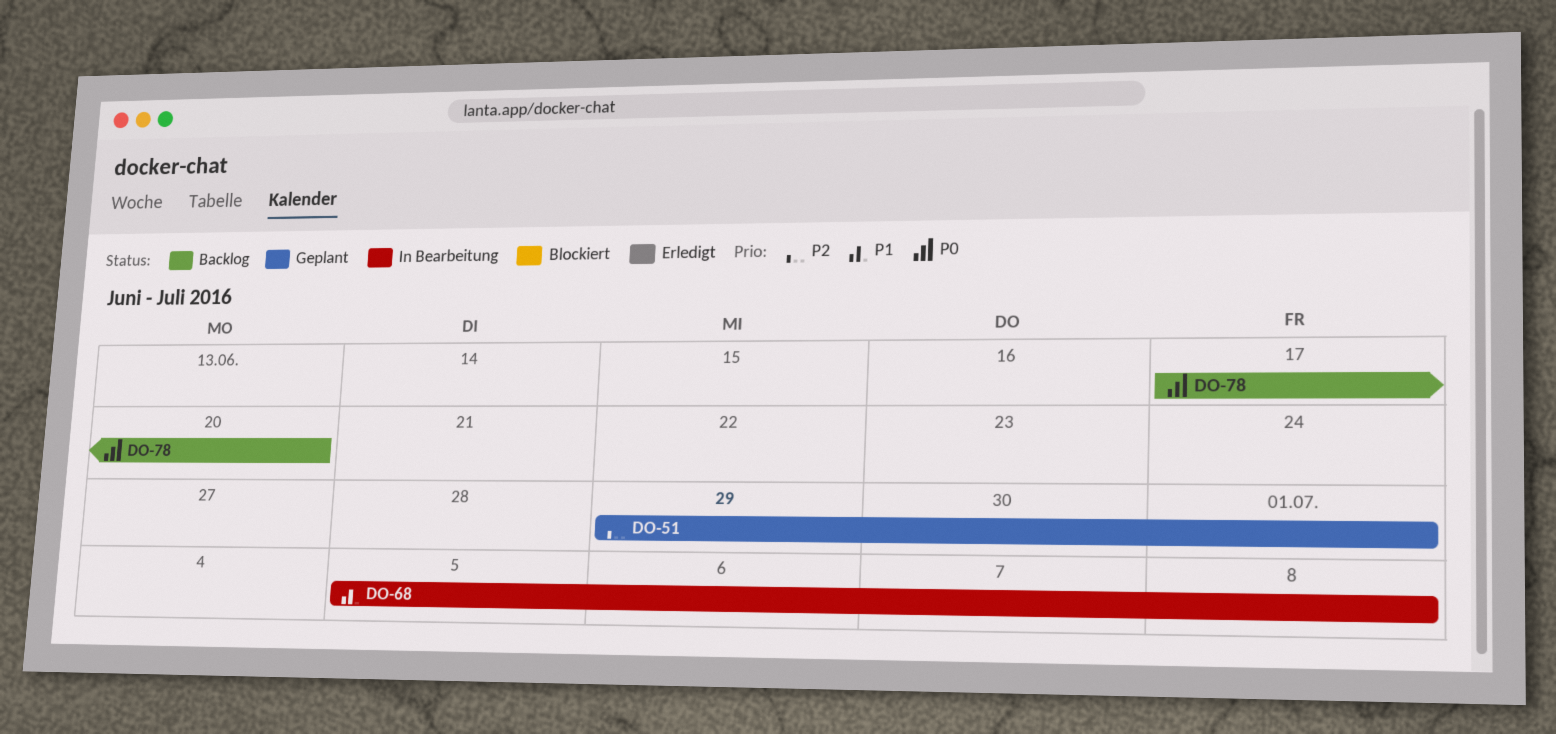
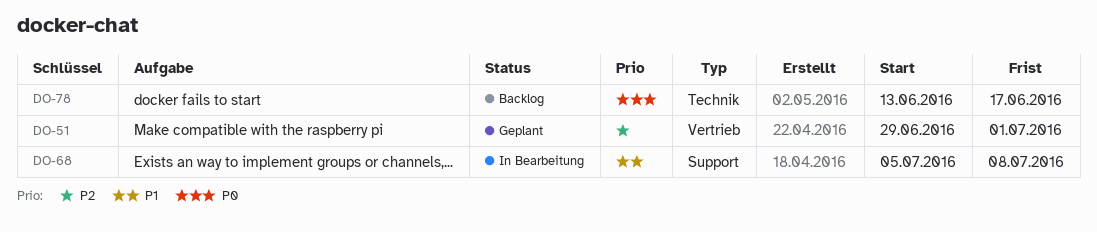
DO-78, start: Jun 17 -> Jun 13
DO-78, due: Jun 20 -> Jun 17

